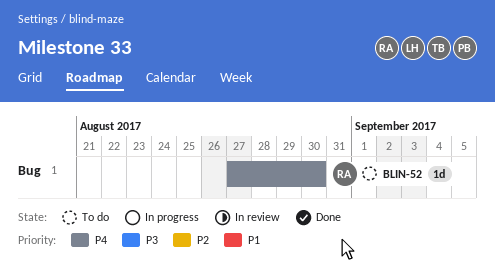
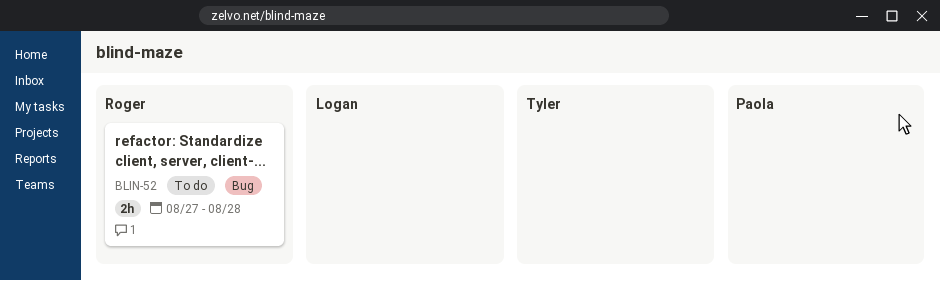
BLIN-52, estimate: 1d -> 2h
BLIN-52, due: Aug 30 -> Aug 28

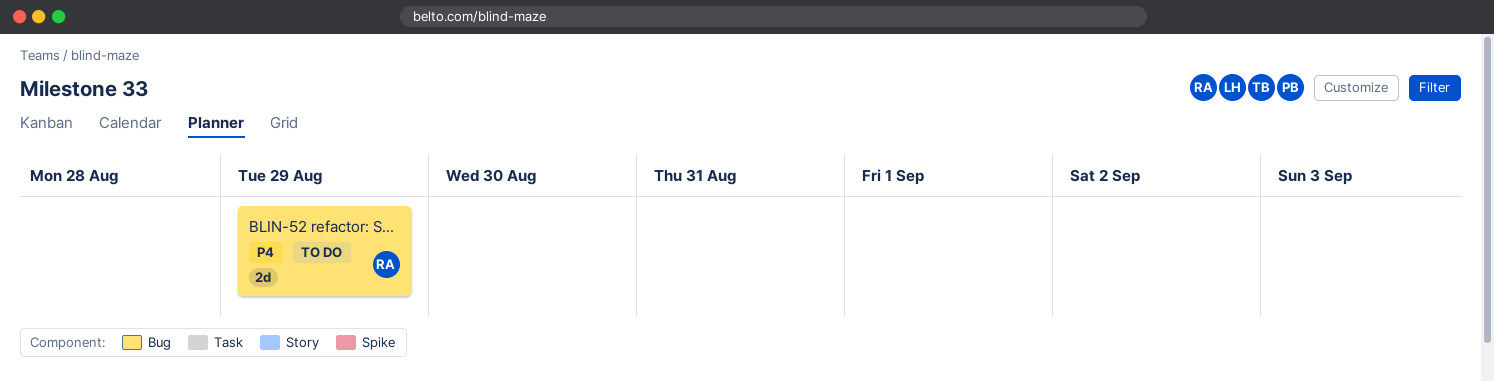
BLIN-52, estimate: 2h -> 2d
BLIN-52, due: Aug 28 -> Aug 29

